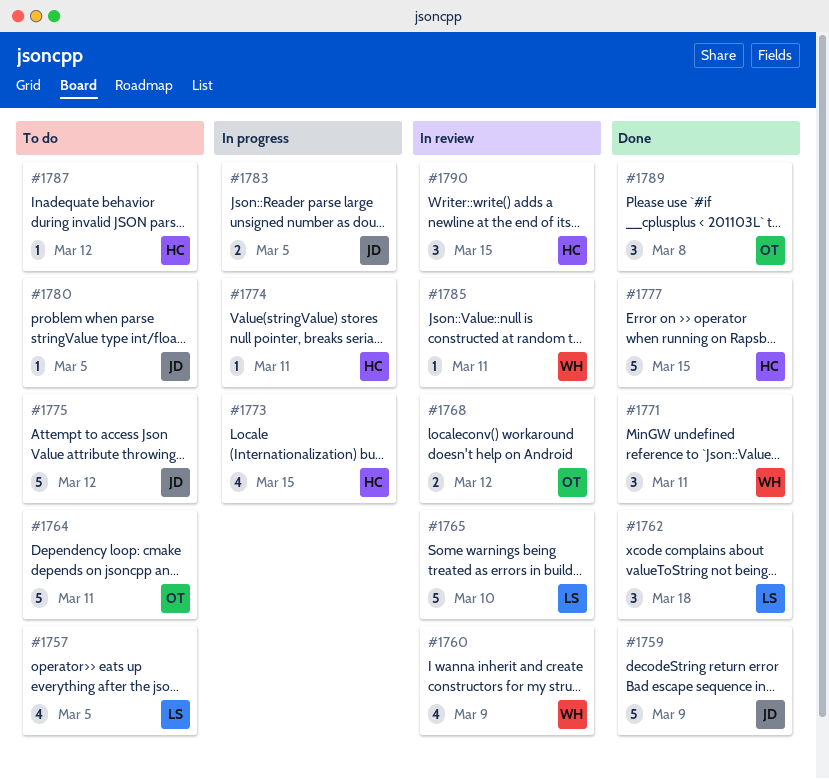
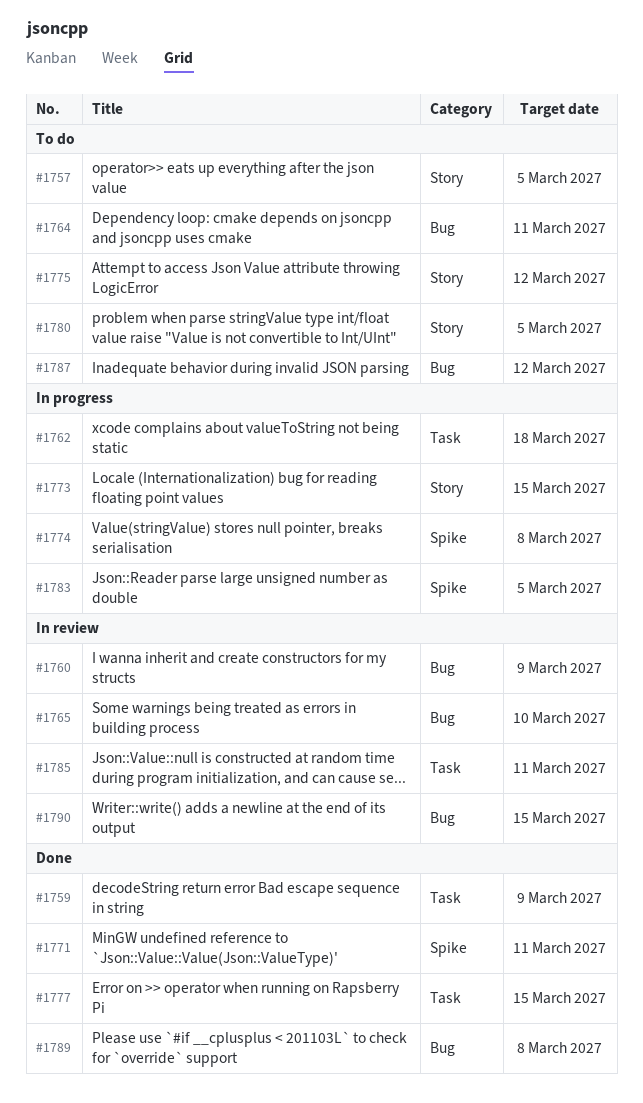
#1762, status: Done -> In progress
#1768: present -> none
#1774, due: Mar 11 -> Mar 8

